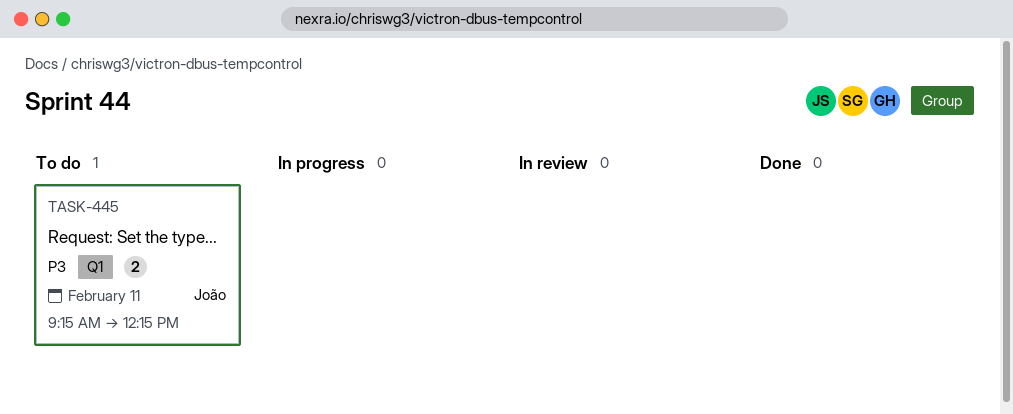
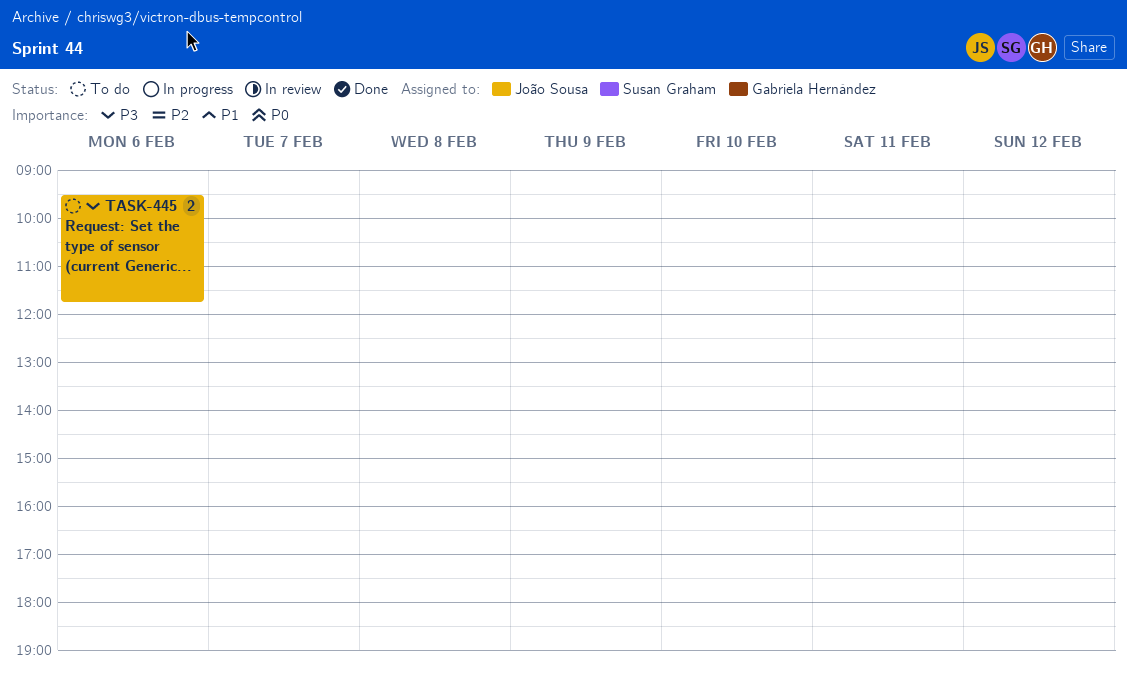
TASK-445, day: Feb 11 -> Feb 6
TASK-445, begins: 09:15 -> 09:30
TASK-445, ends: 12:15 -> 11:45

